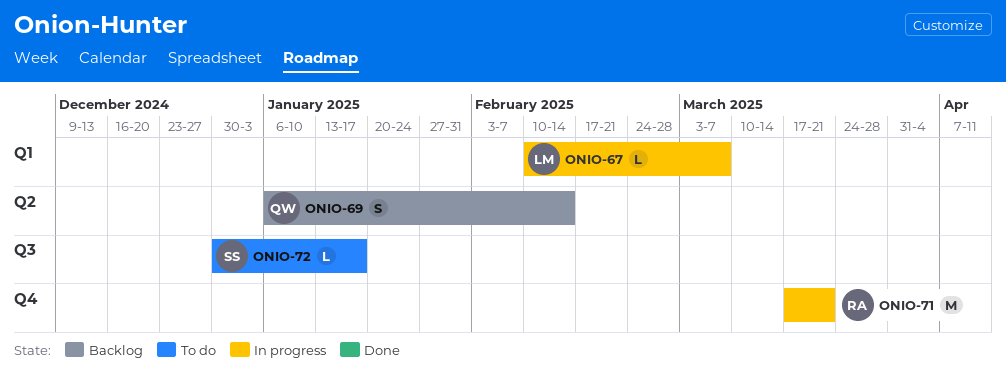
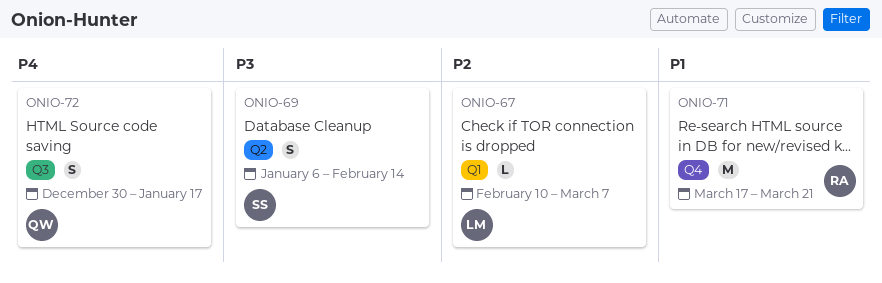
ONIO-69, owner: QW -> SS
ONIO-72, owner: SS -> QW
ONIO-72, estimate: L -> S

